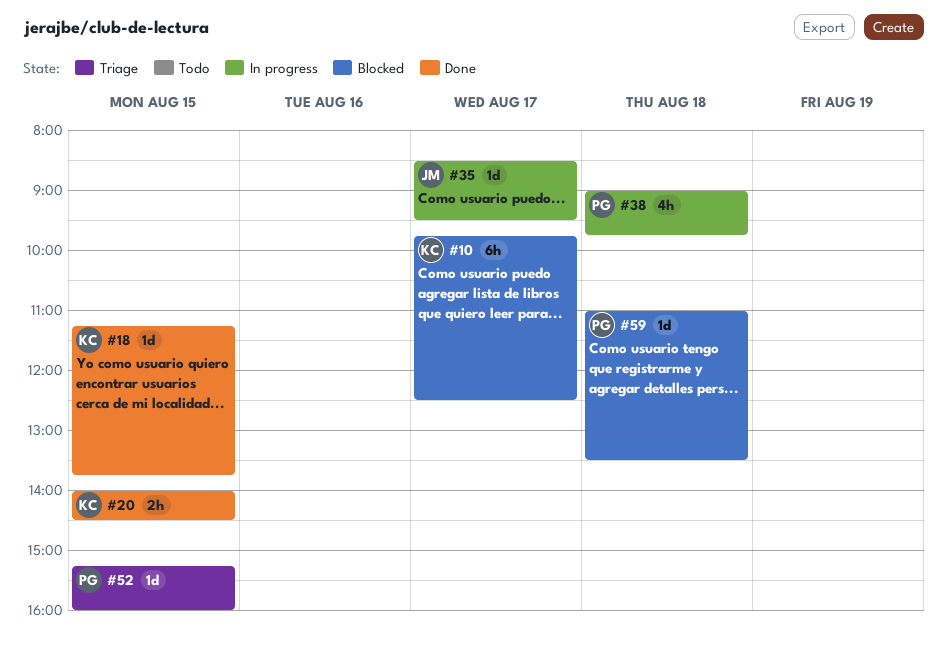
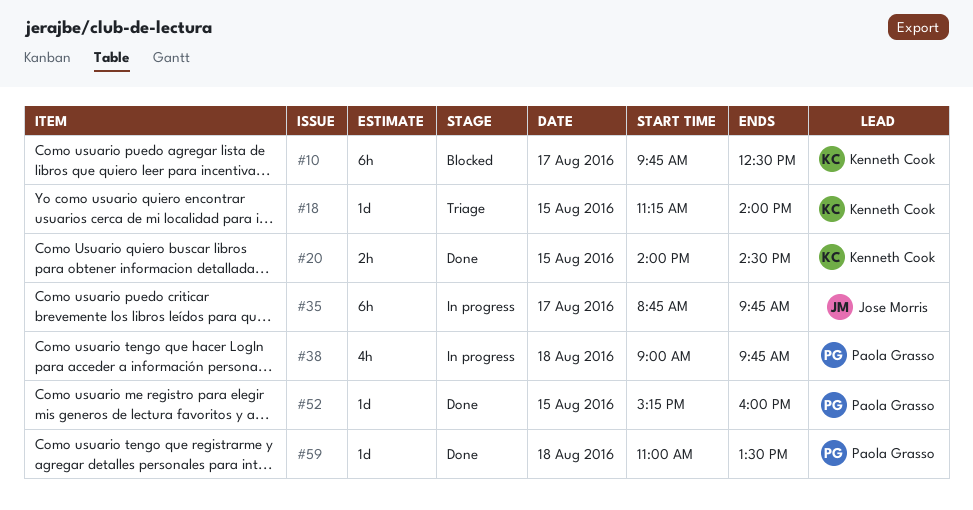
#18, status: Done -> Triage
#18, ends: 13:45 -> 14:00
#35, estimate: 1d -> 6h
#35, begins: 08:30 -> 08:45
#35, ends: 09:30 -> 09:45
#52, status: Triage -> Done
#59, status: Blocked -> Done

